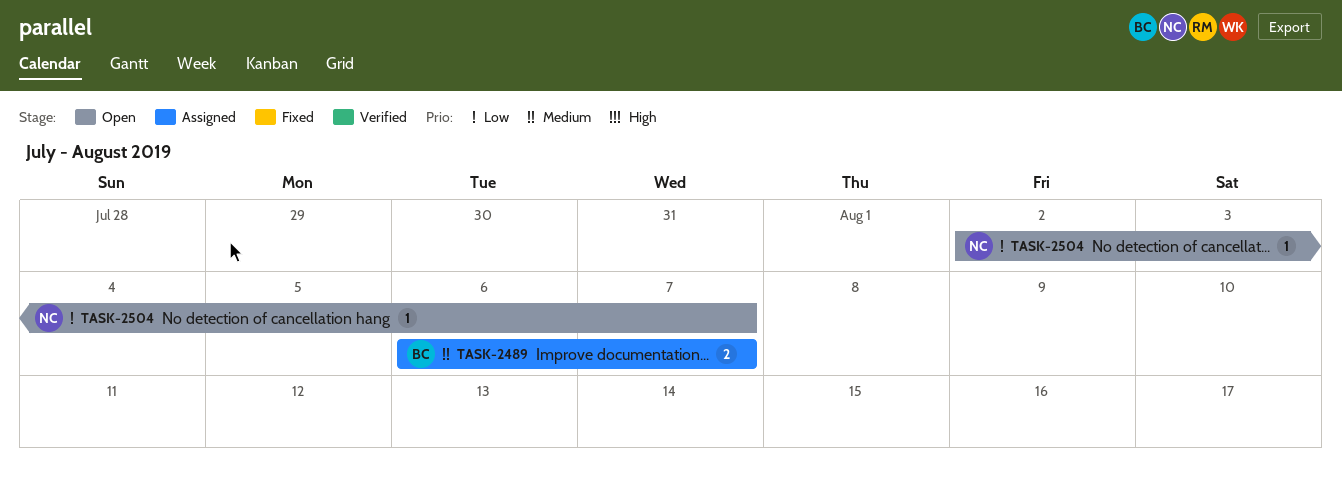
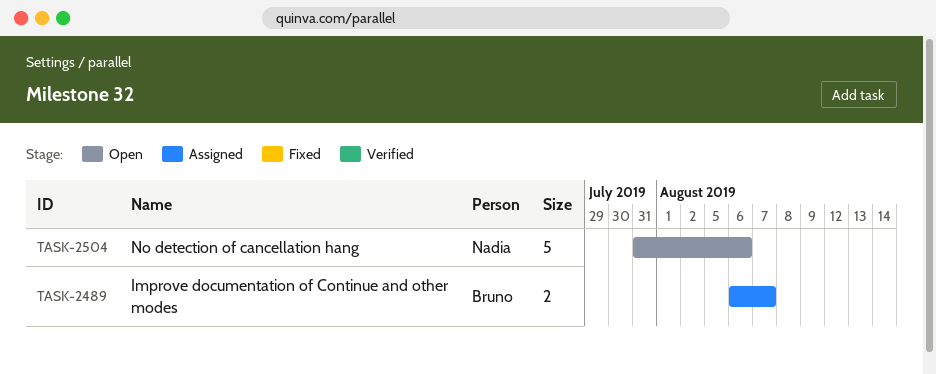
TASK-2504, estimate: 1 -> 5
TASK-2504, start: Aug 2 -> Jul 31
TASK-2504, due: Aug 7 -> Aug 6

